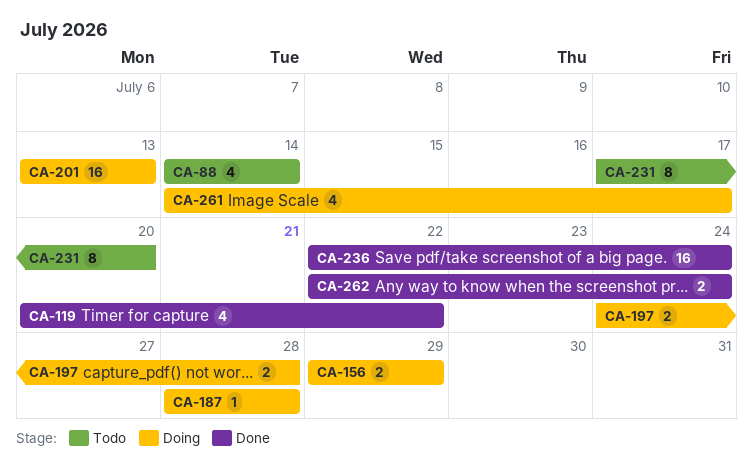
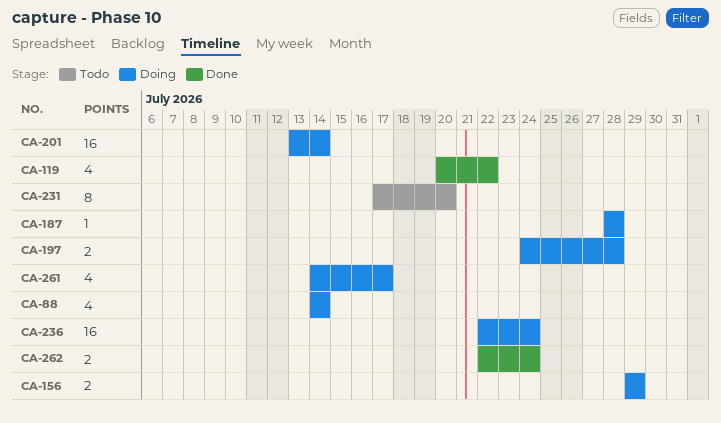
CA-88, status: Todo -> Doing
CA-201, due: Jul 13 -> Jul 14
CA-236, status: Done -> Doing

